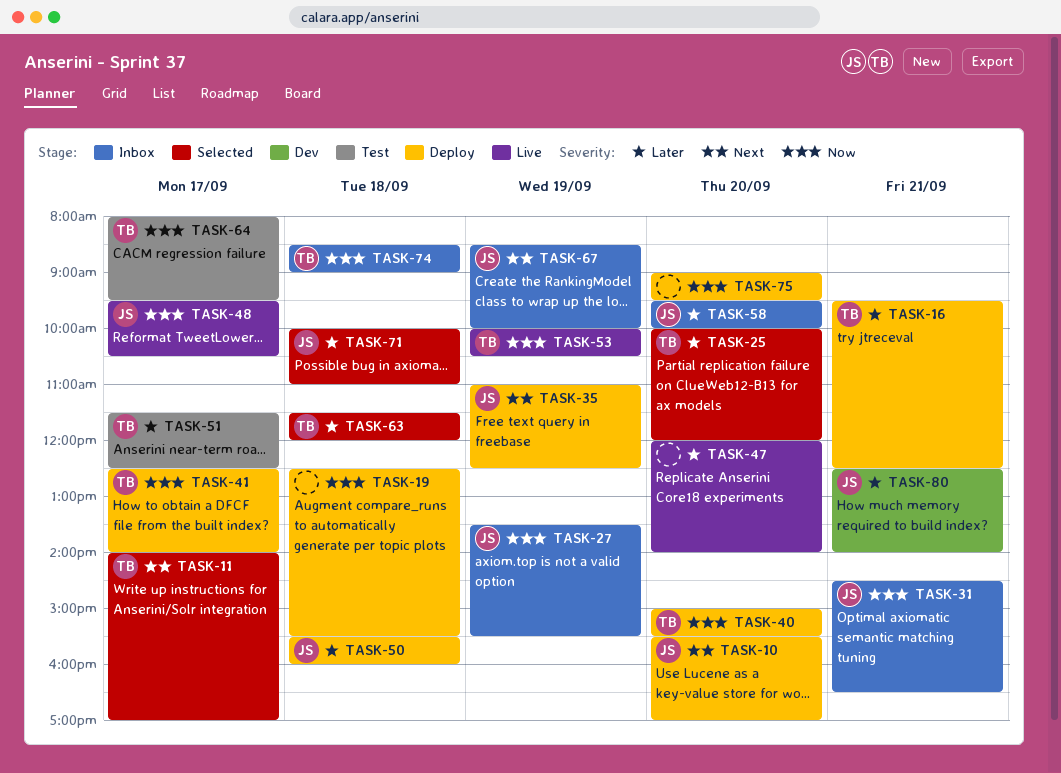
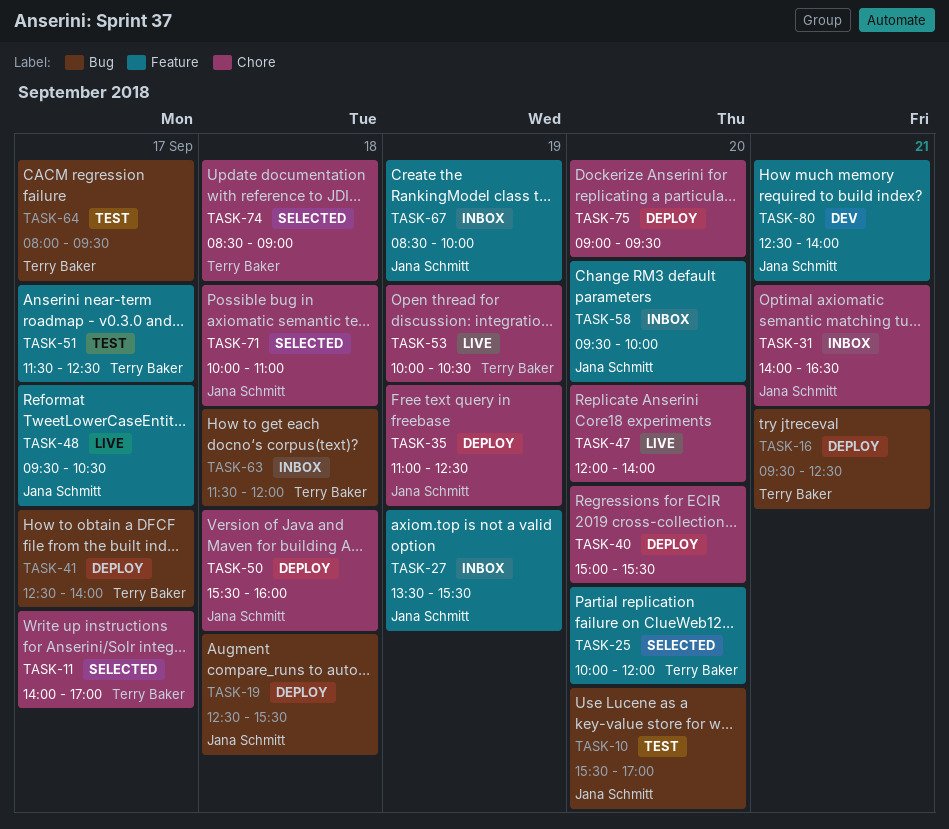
TASK-10, status: Deploy -> Test
TASK-19, owner: none -> Jana Schmitt
TASK-31, begins: 14:30 -> 14:00
TASK-40, owner: Terry Baker -> none
TASK-63, status: Selected -> Inbox
TASK-74, status: Inbox -> Selected

